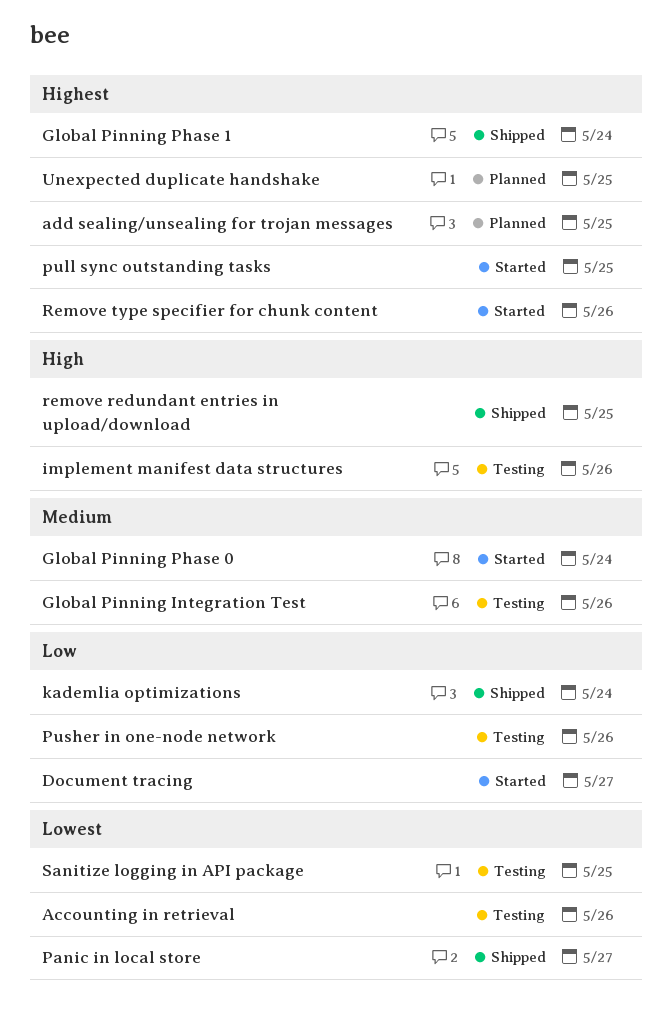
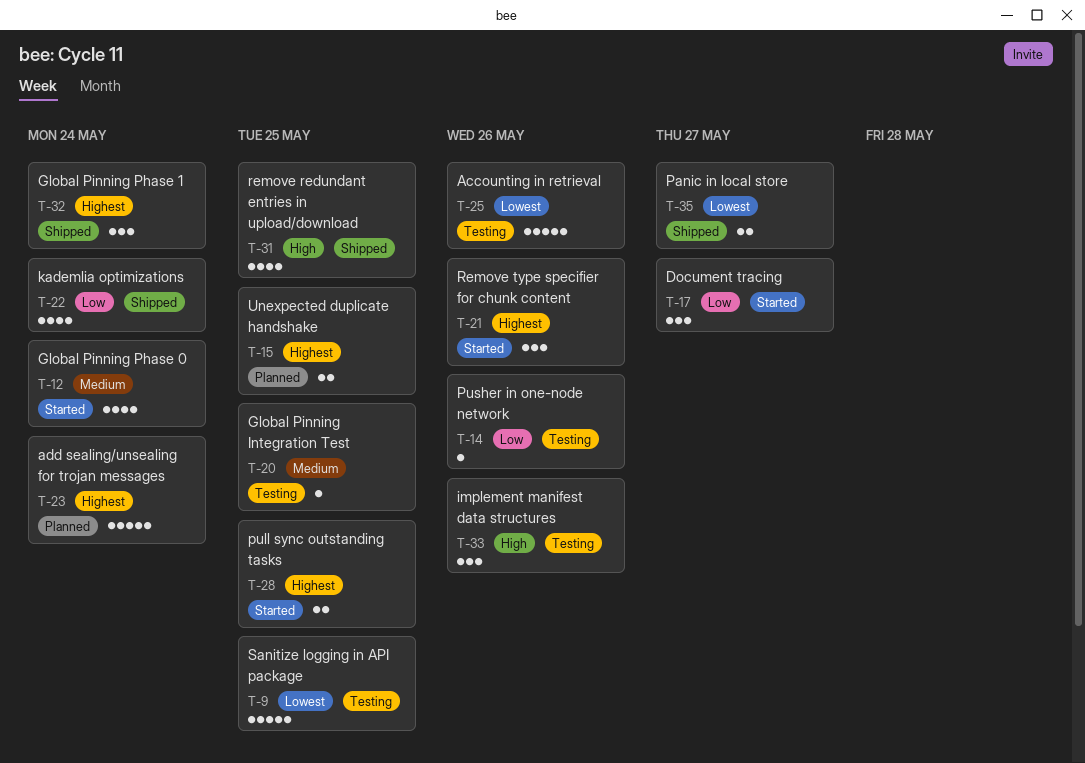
add sealing/unsealing for trojan messages, due: May 25 -> May 24
Global Pinning Integration Test, due: May 26 -> May 25

